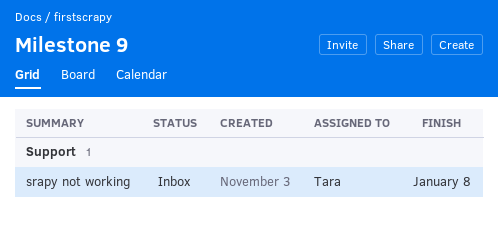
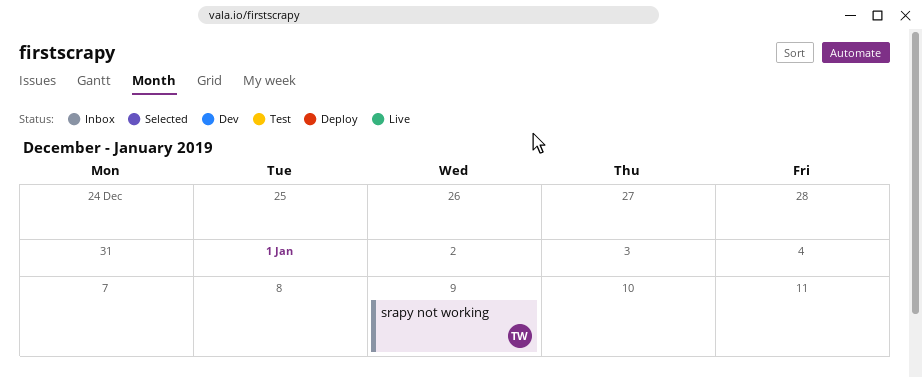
srapy not working, due: Jan 8 -> Jan 9

